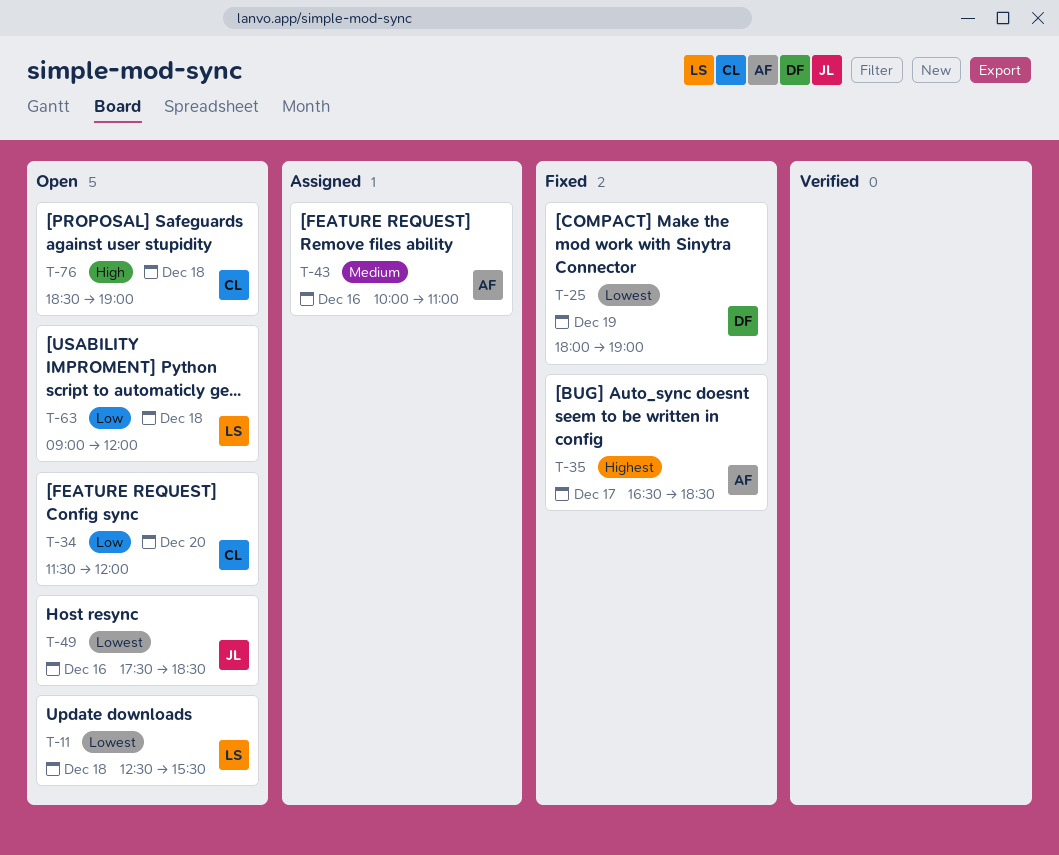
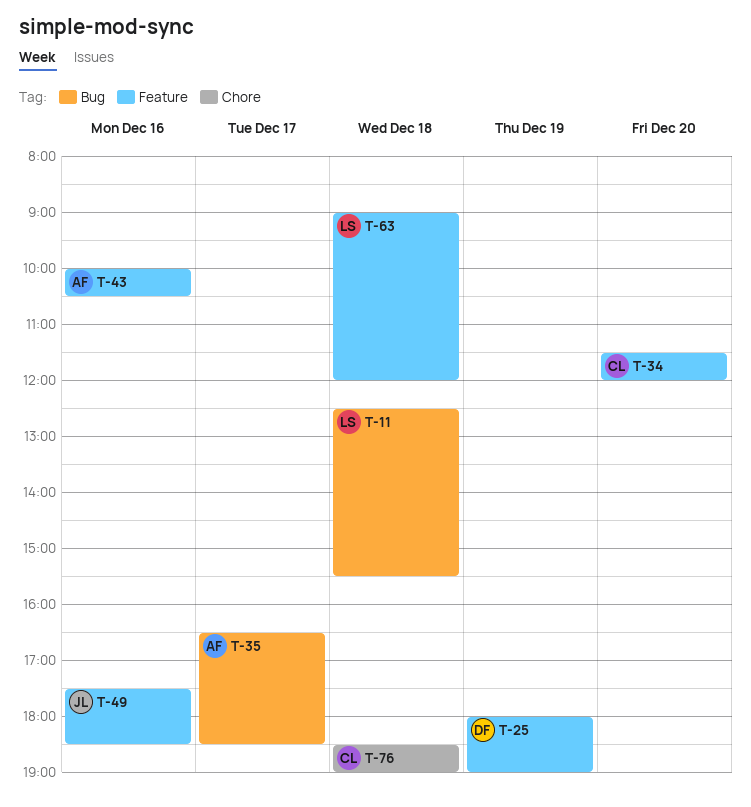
T-43, ends: 11:00 -> 10:30

